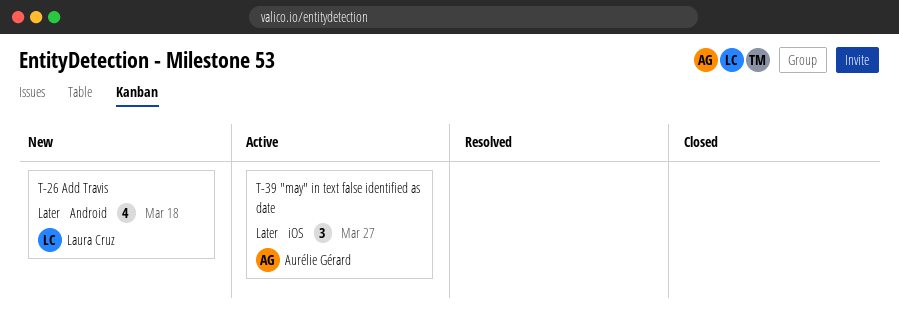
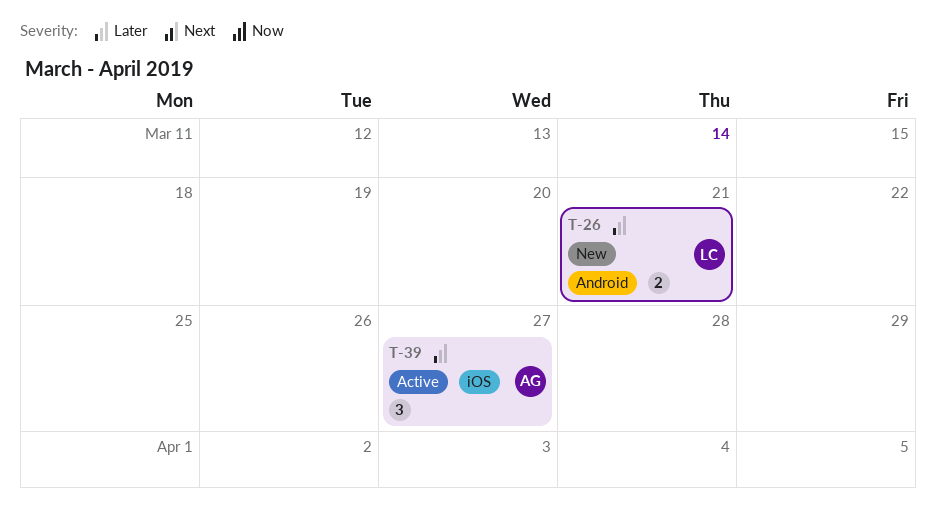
T-26, estimate: 4 -> 2
T-26, due: Mar 18 -> Mar 21

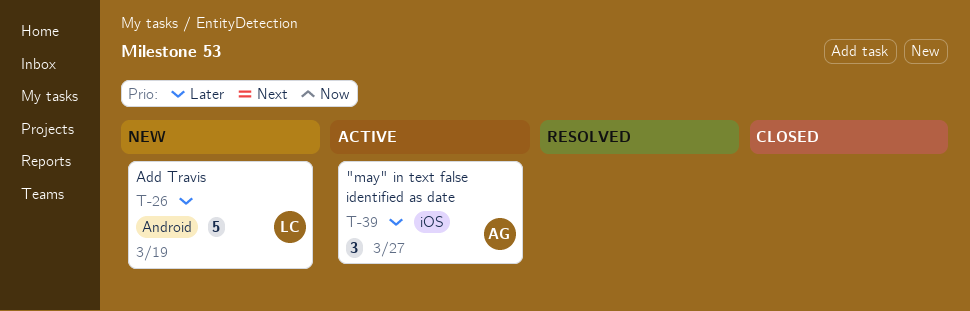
T-26, estimate: 2 -> 5
T-26, due: Mar 21 -> Mar 19

